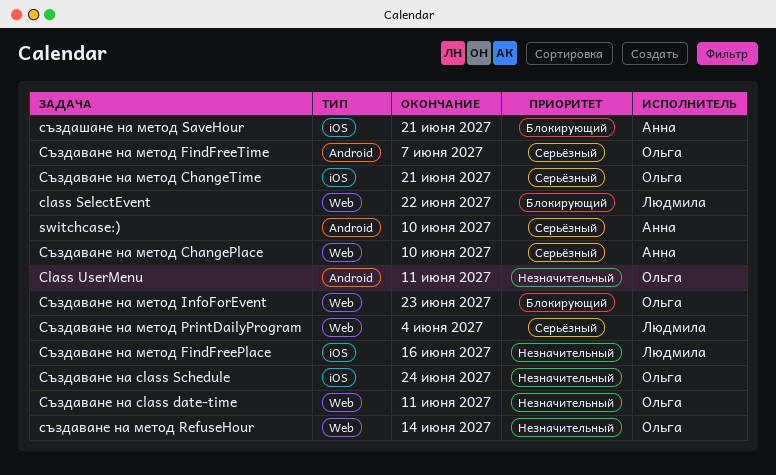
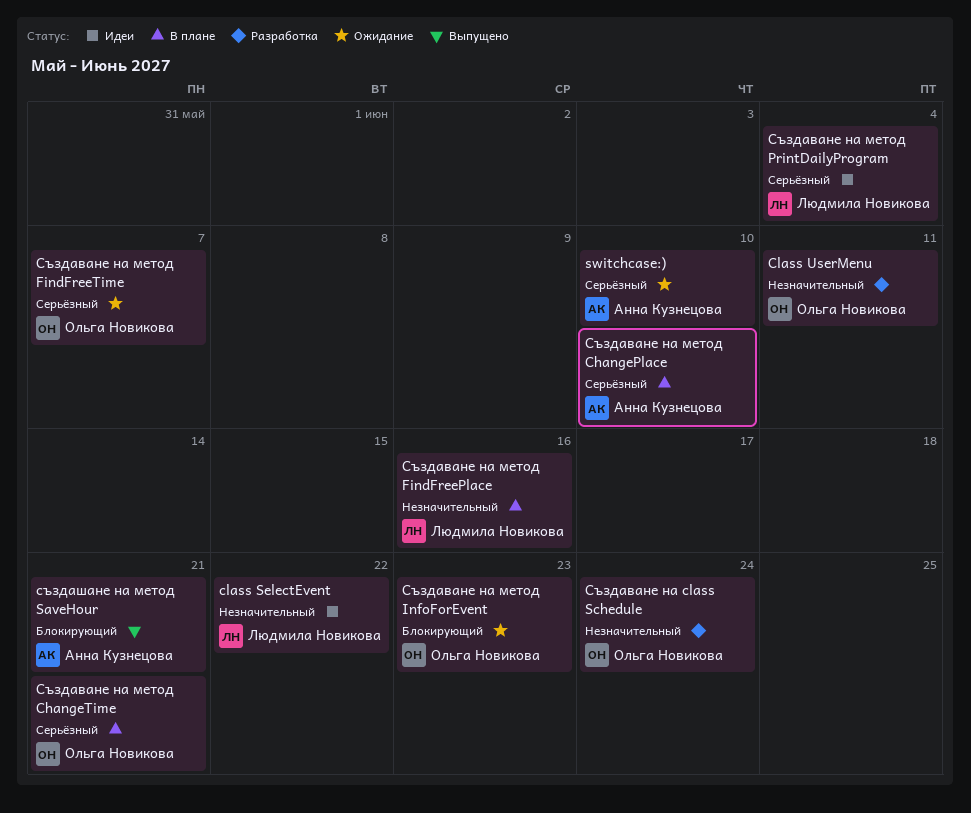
class SelectEvent, priority: Блокирующий -> Незначительный
Създаване на class date-time: present -> none
създаване на метод RefuseHour: present -> none

